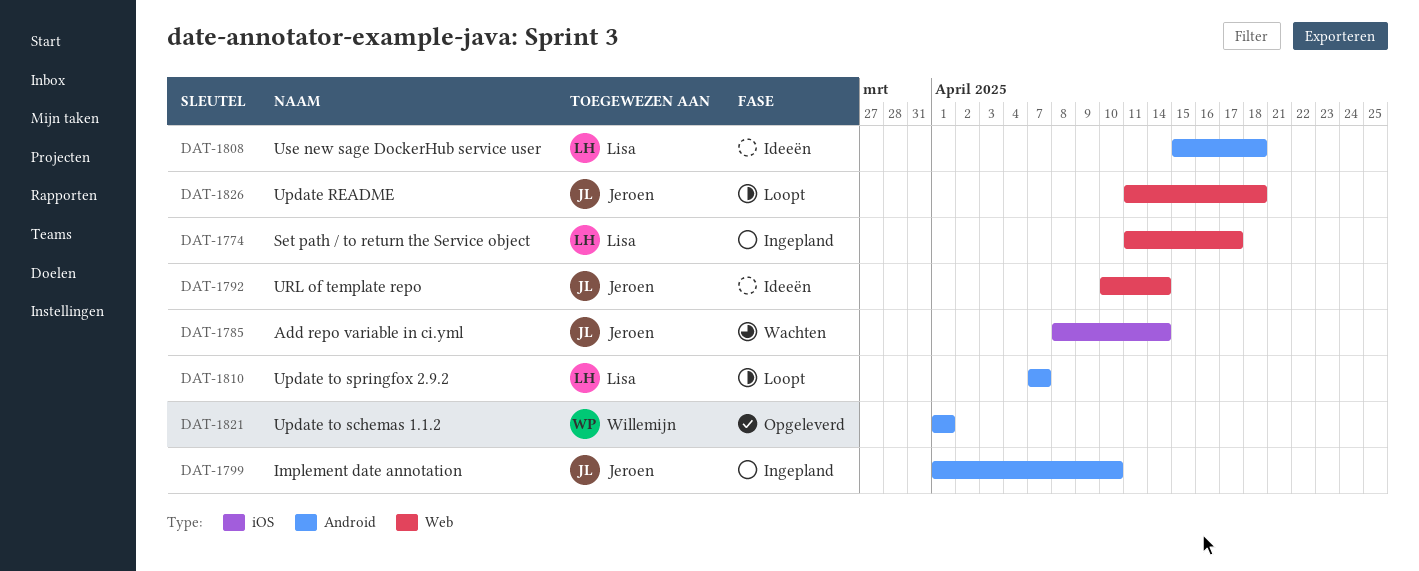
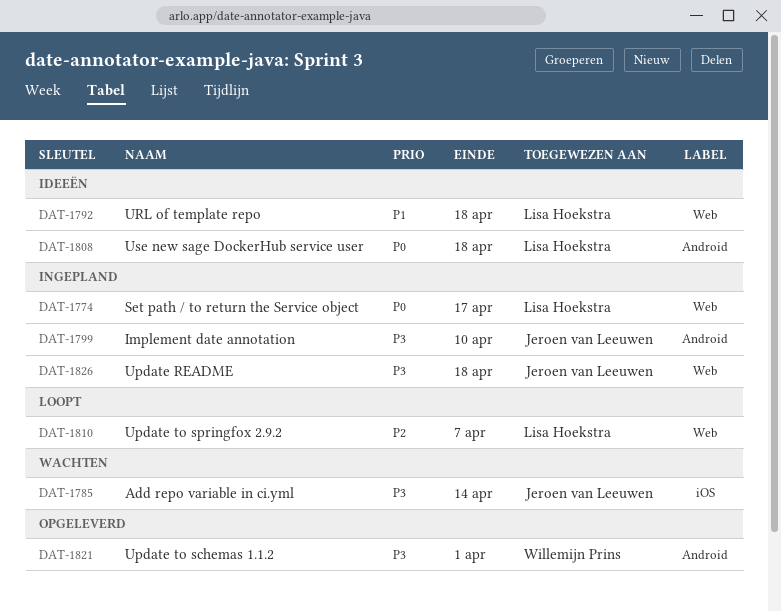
DAT-1792, owner: Jeroen van Leeuwen -> Lisa Hoekstra
DAT-1792, due: Apr 14 -> Apr 18
DAT-1810, label: Android -> Web
DAT-1826, status: Loopt -> Ingepland

